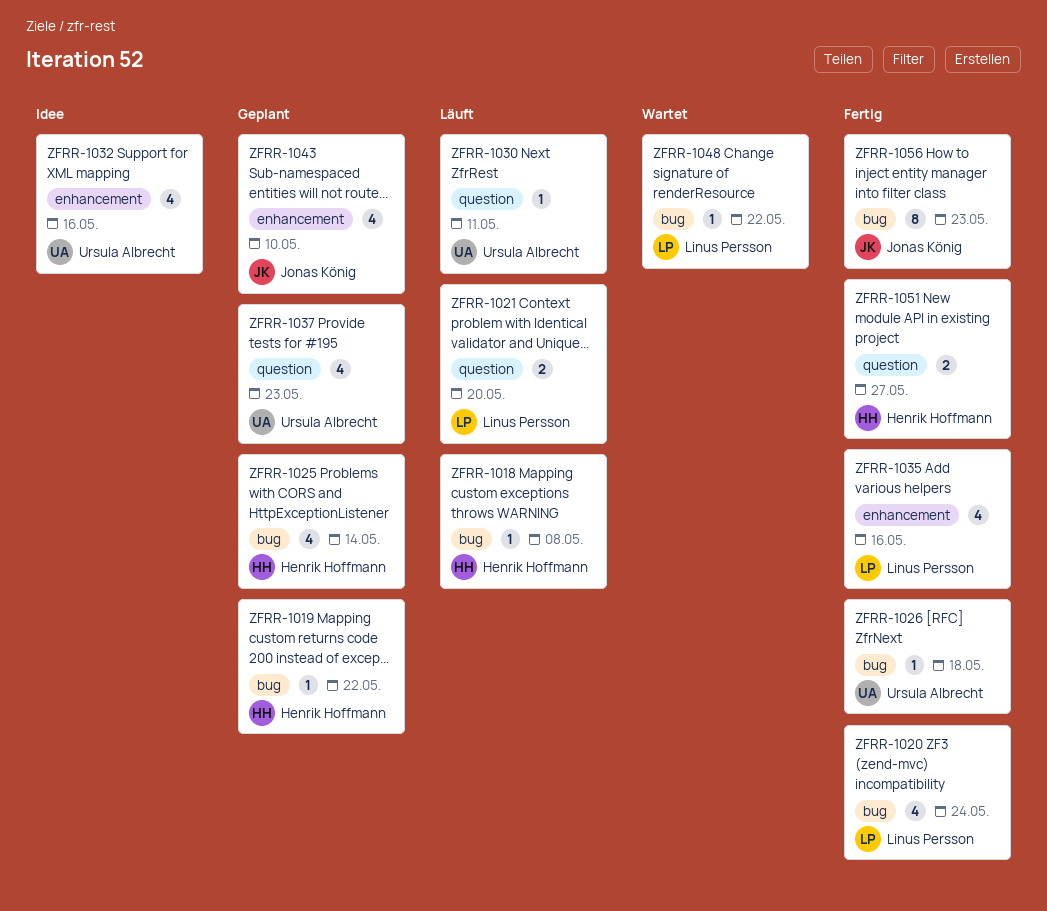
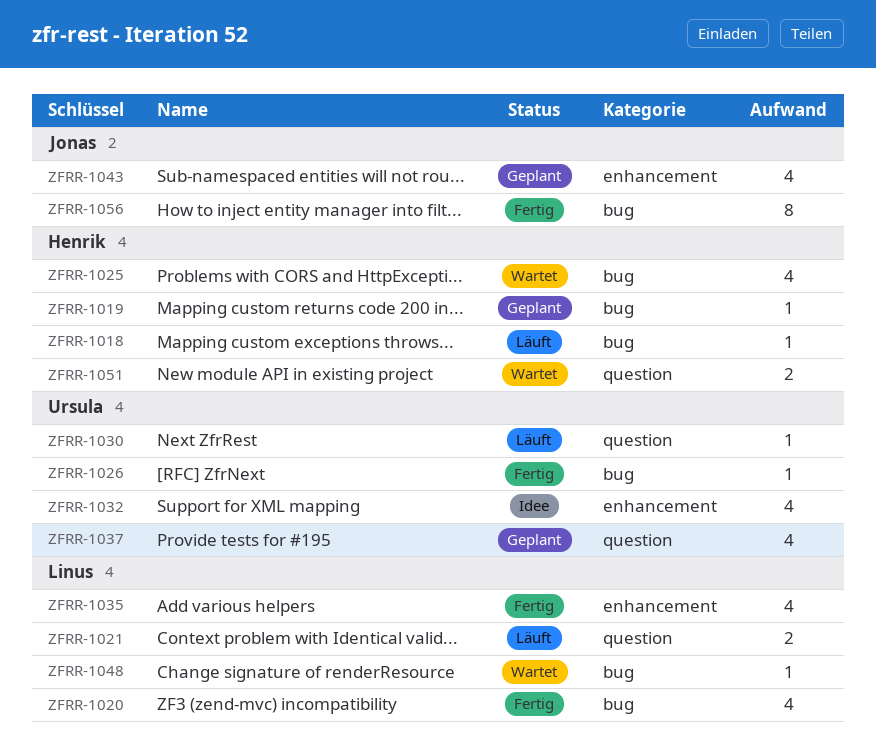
ZFRR-1025, status: Geplant -> Wartet
ZFRR-1051, status: Fertig -> Wartet

